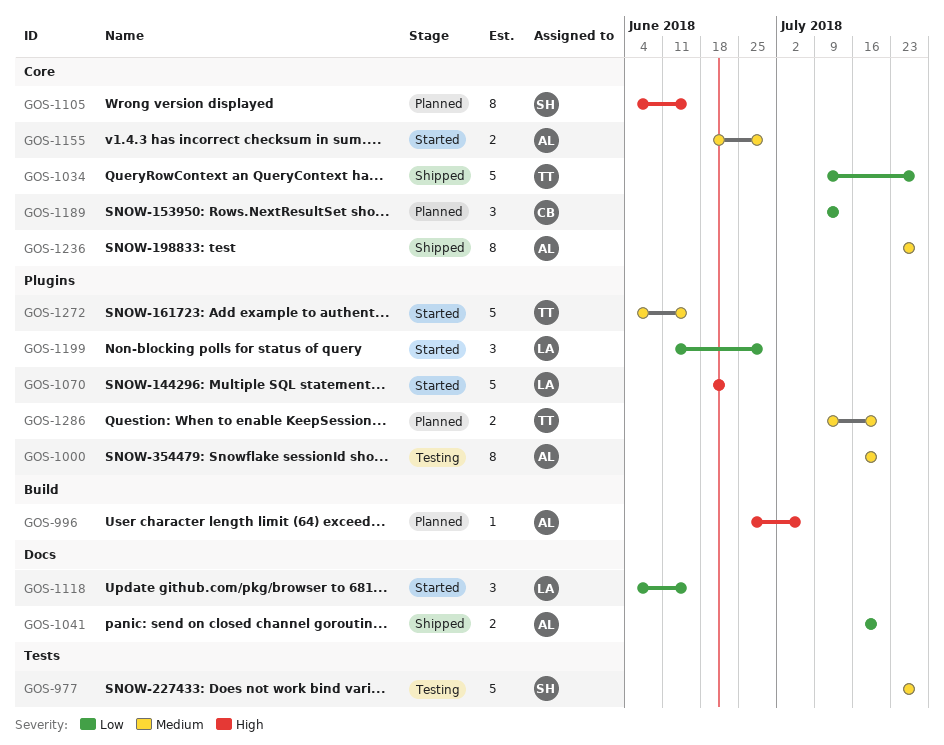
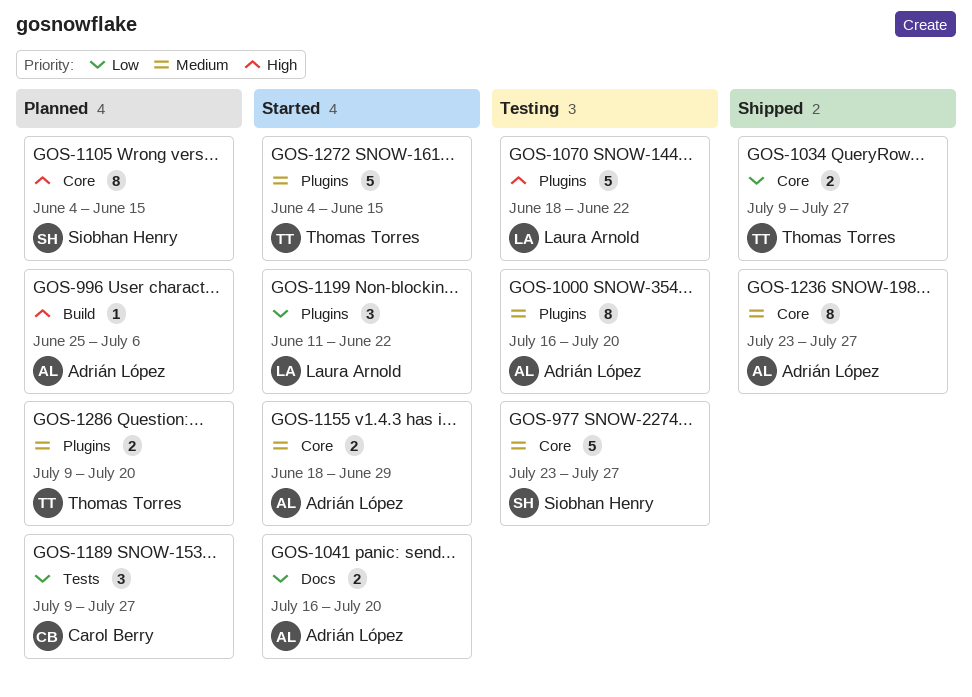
GOS-977, label: Tests -> Core
GOS-1034, estimate: 5 -> 2
GOS-1041, status: Shipped -> Started
GOS-1070, status: Started -> Testing
GOS-1118: present -> none
GOS-1189, label: Core -> Tests
GOS-1189, due: Jul 13 -> Jul 27
GOS-1199, due: Jun 29 -> Jun 22

